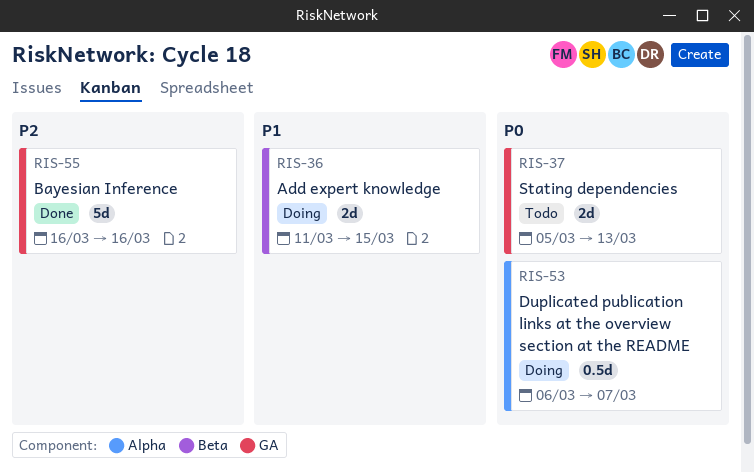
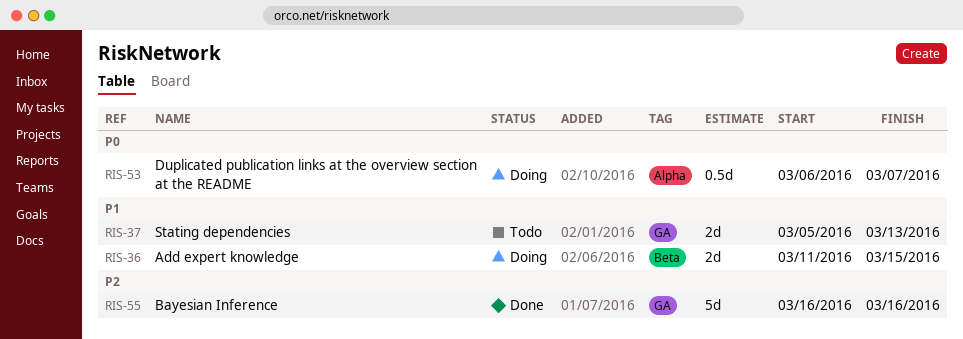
RIS-37, priority: P0 -> P1

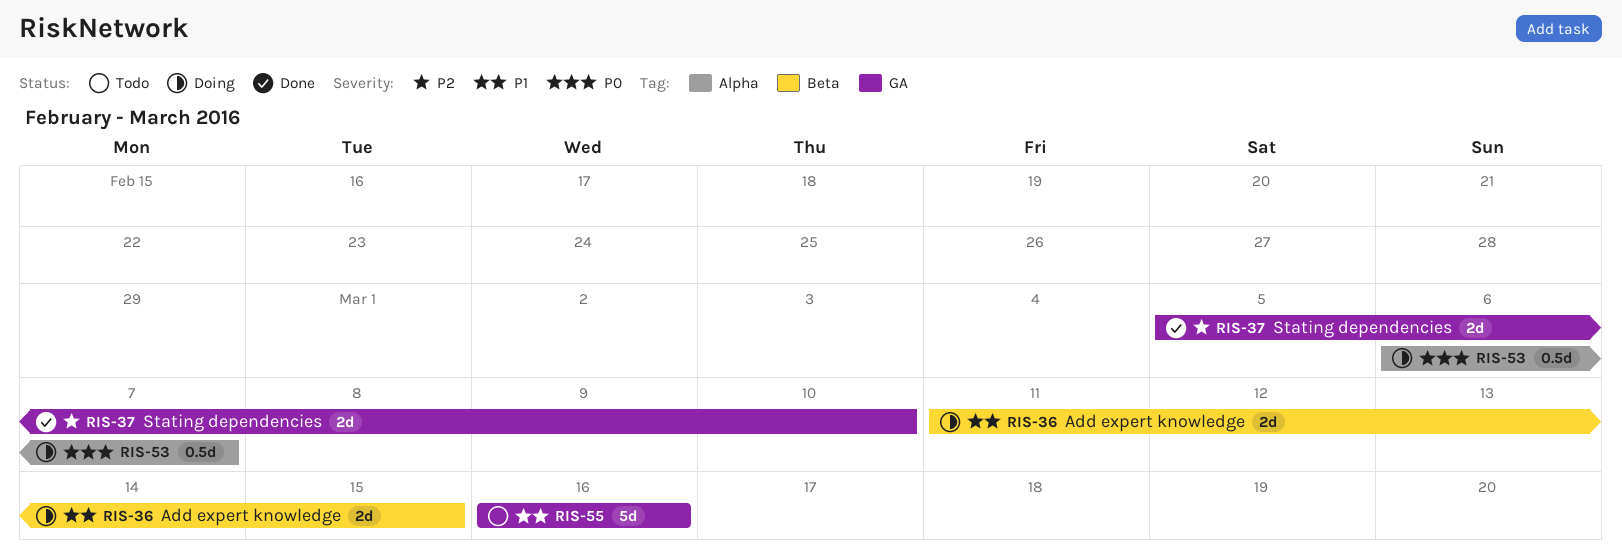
RIS-37, status: Todo -> Done
RIS-37, priority: P1 -> P2
RIS-37, due: Mar 13 -> Mar 10
RIS-55, status: Done -> Todo
RIS-55, priority: P2 -> P1

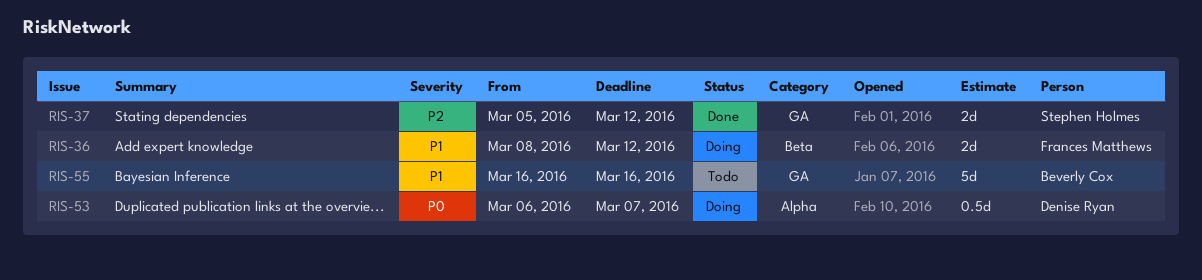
RIS-36, start: Mar 11 -> Mar 8
RIS-36, due: Mar 15 -> Mar 12
RIS-37, due: Mar 10 -> Mar 12

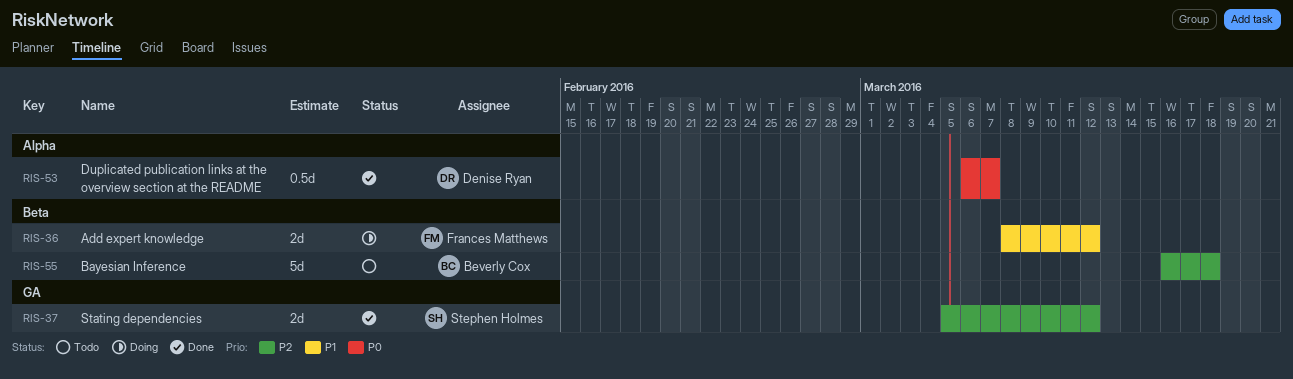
RIS-53, status: Doing -> Done
RIS-55, priority: P1 -> P2
RIS-55, label: GA -> Beta
RIS-55, due: Mar 16 -> Mar 18

